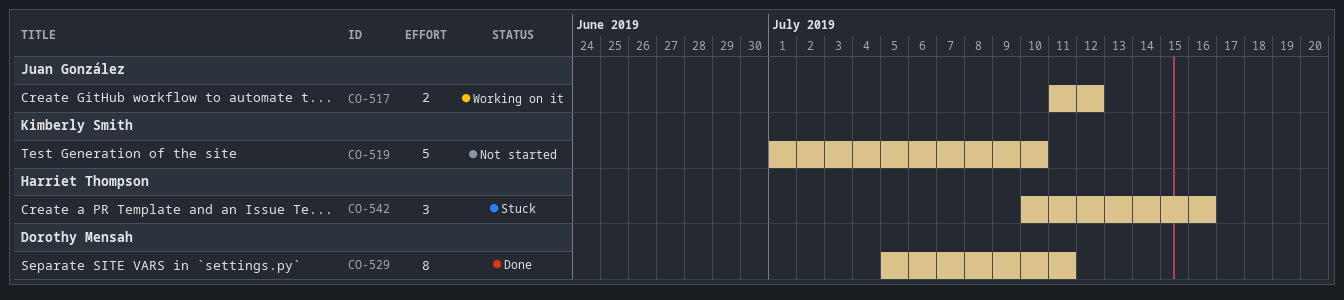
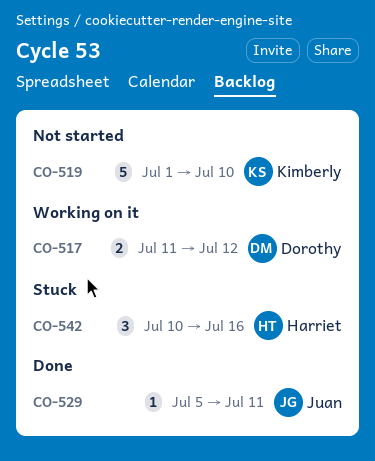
CO-517, owner: Juan González -> Dorothy Mensah
CO-529, owner: Dorothy Mensah -> Juan González
CO-529, estimate: 8 -> 1

